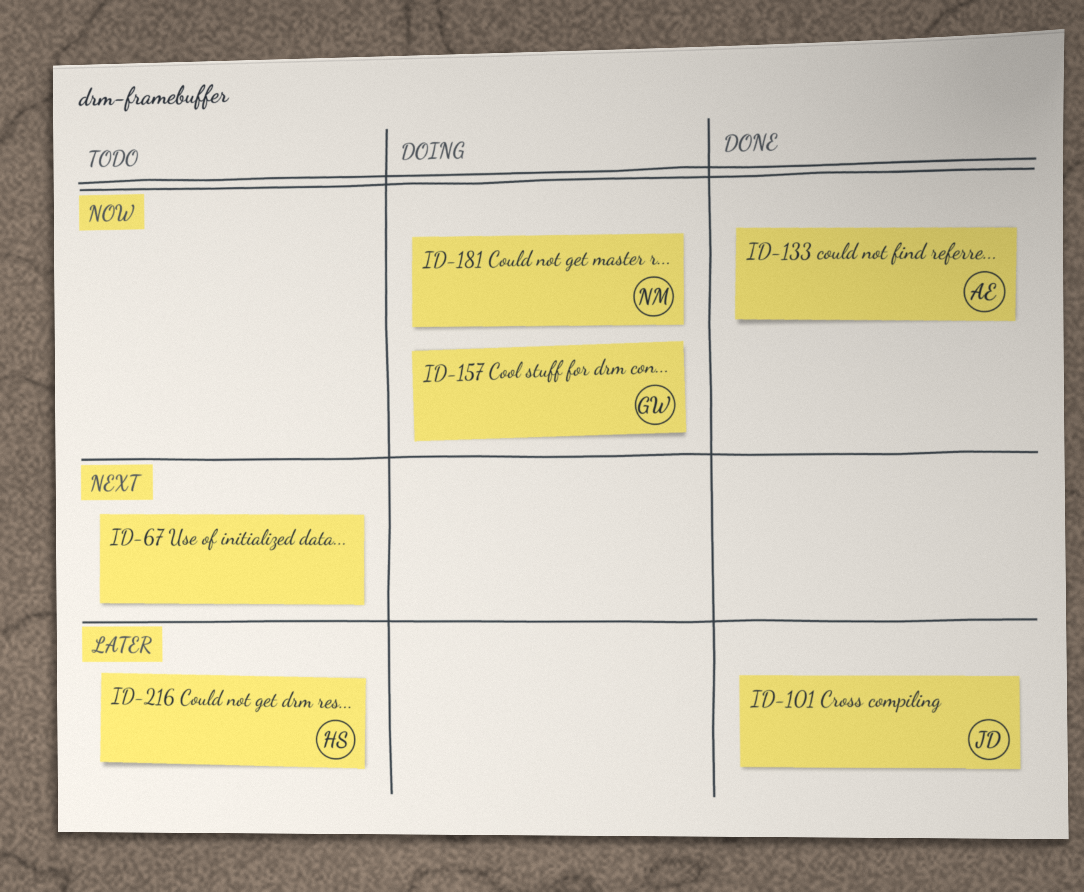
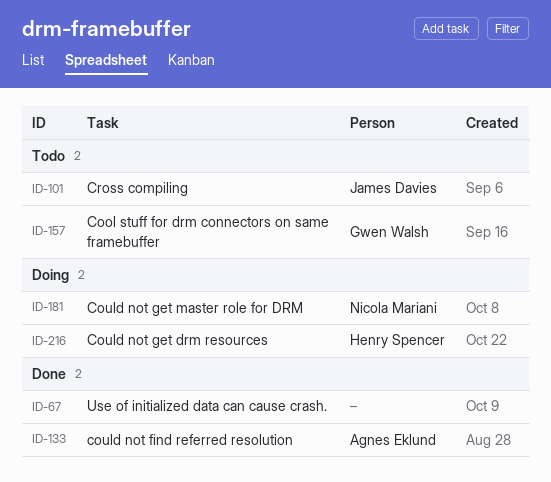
ID-67, status: Todo -> Done
ID-101, status: Done -> Todo
ID-157, status: Doing -> Todo
ID-216, status: Todo -> Doing

